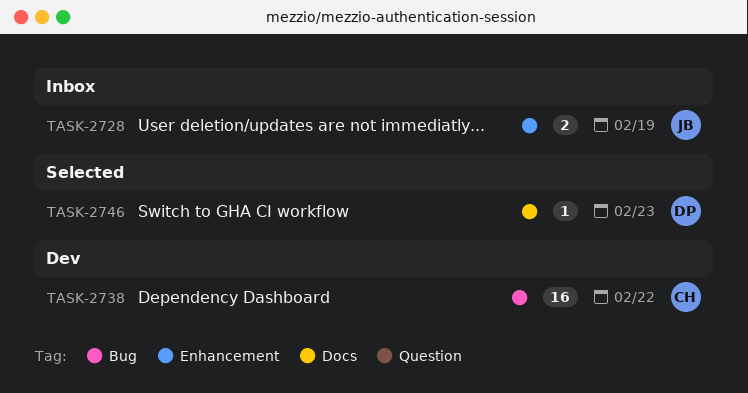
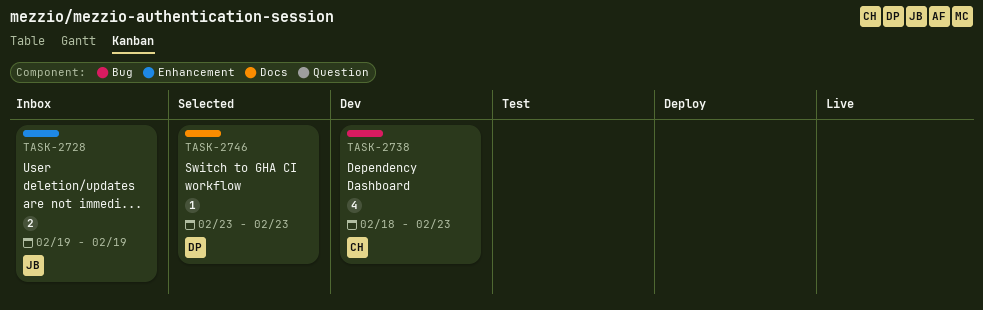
TASK-2738, estimate: 16 -> 4
TASK-2738, due: Feb 22 -> Feb 23

